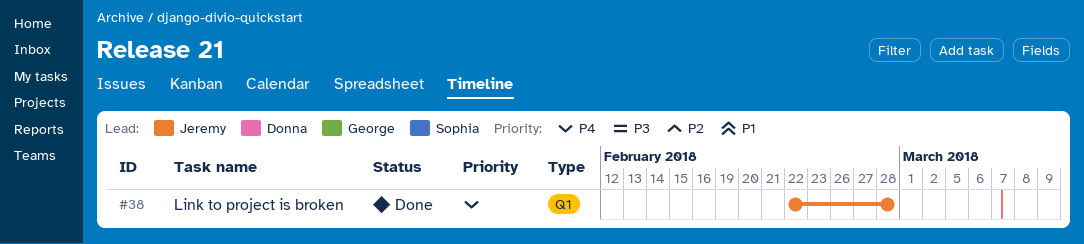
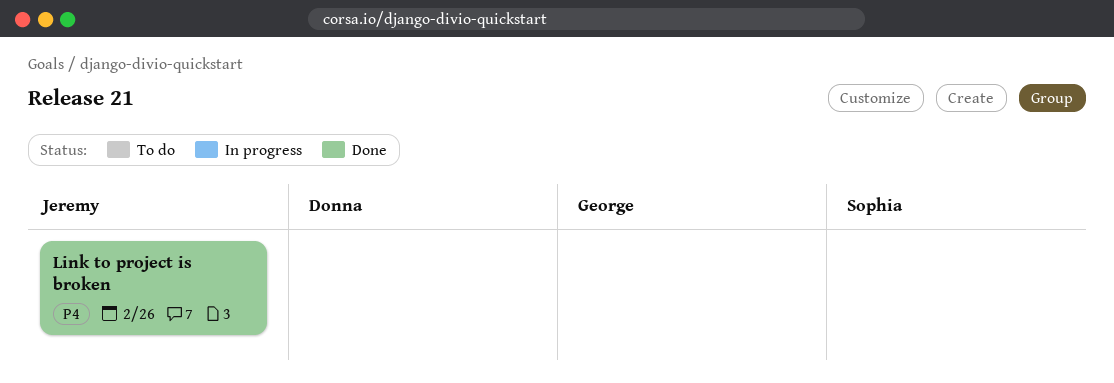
Link to project is broken, due: Feb 28 -> Feb 26

